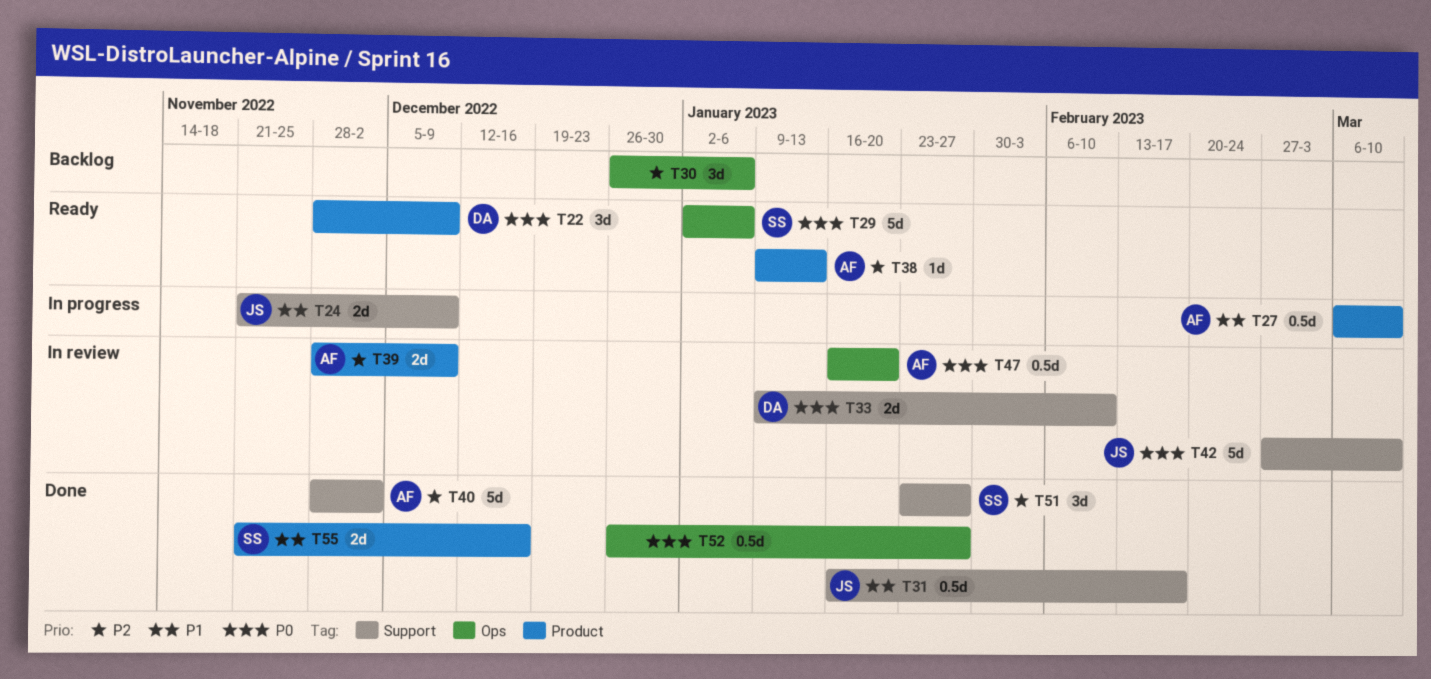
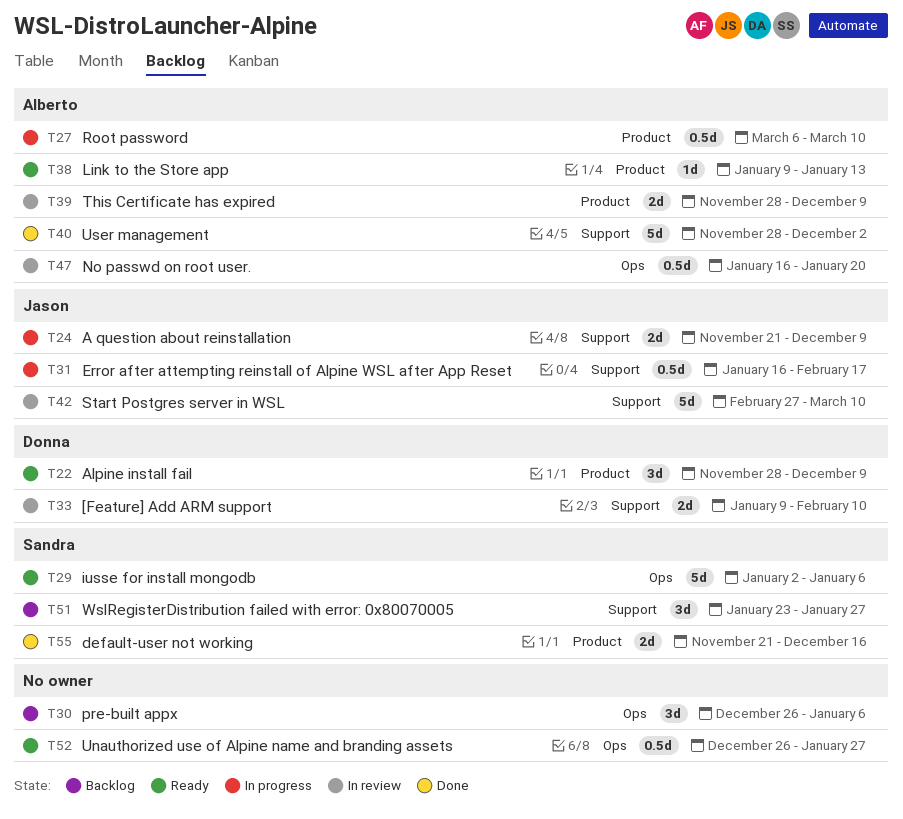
T31, status: Done -> In progress
T51, status: Done -> Backlog
T52, status: Done -> Ready

